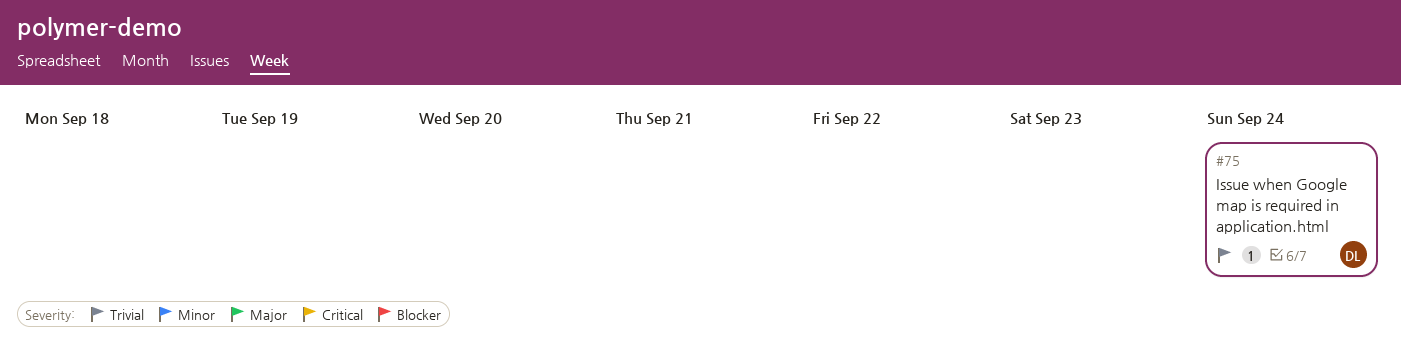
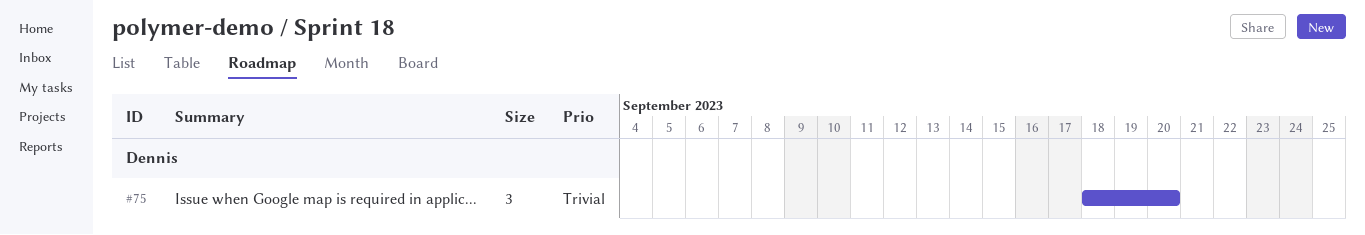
#75, estimate: 1 -> 3
#75, due: Sep 24 -> Sep 20

